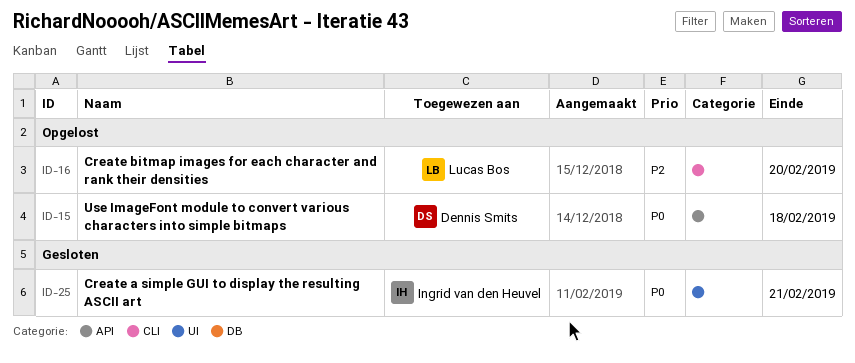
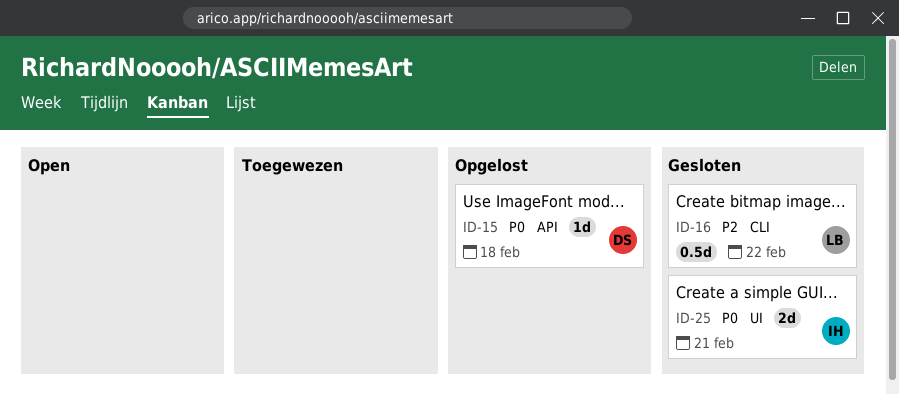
ID-16, status: Opgelost -> Gesloten
ID-16, due: Feb 20 -> Feb 22

